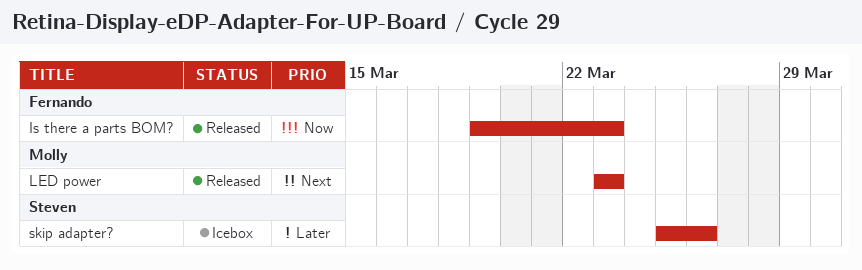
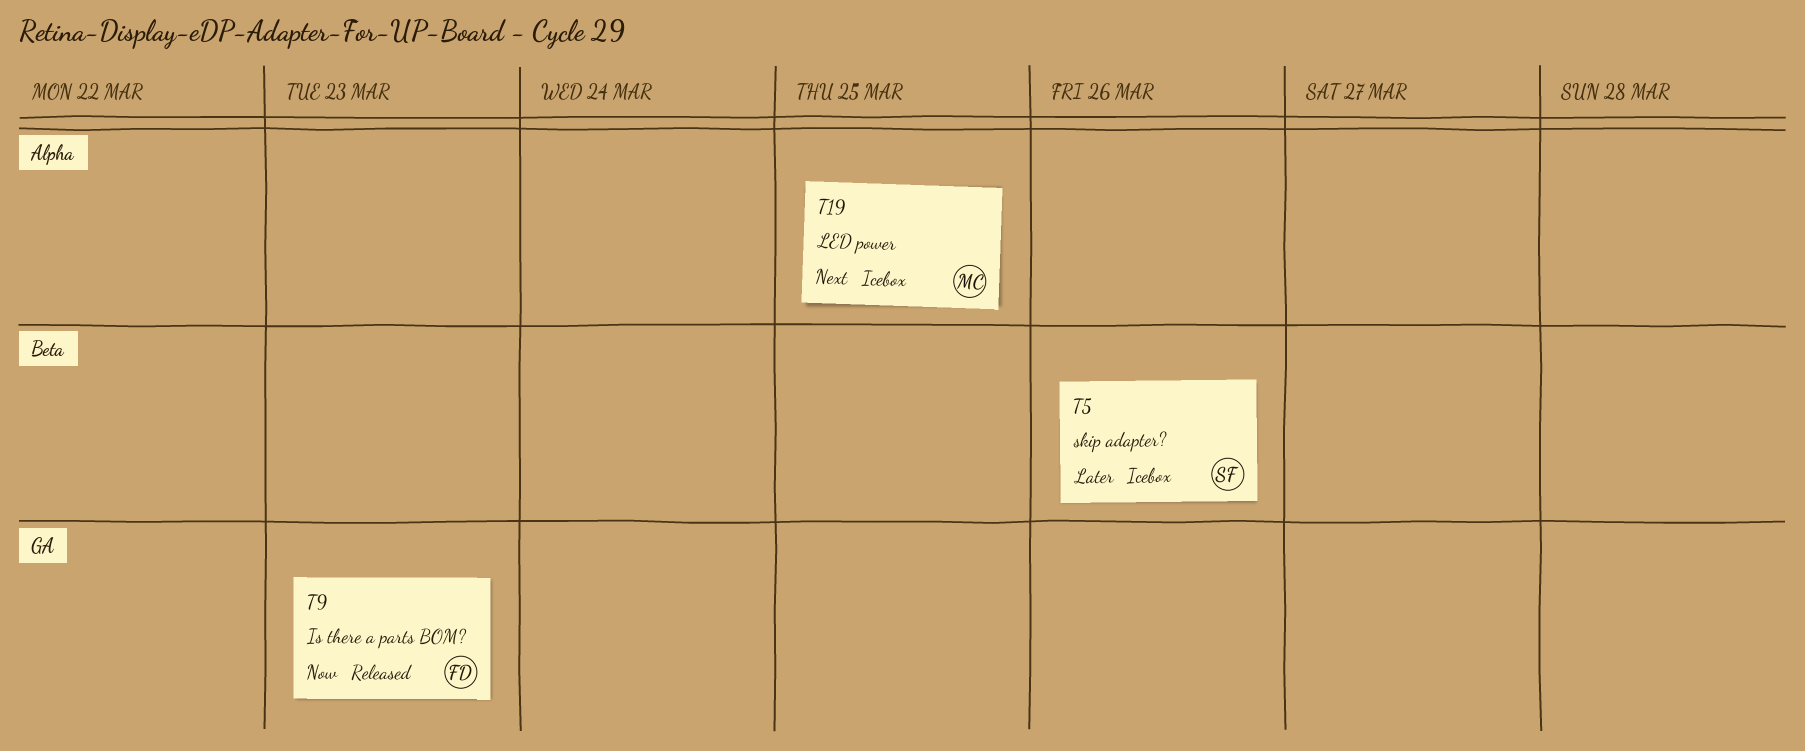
LED power, status: Released -> Icebox
LED power, due: Mar 23 -> Mar 25

